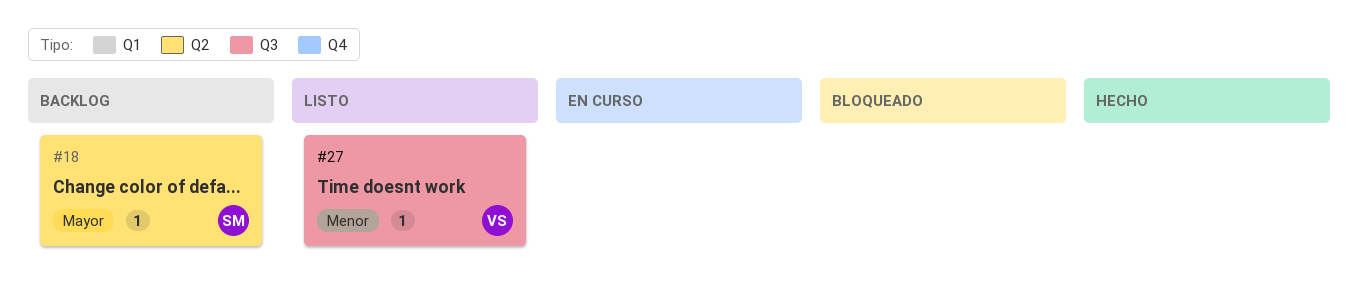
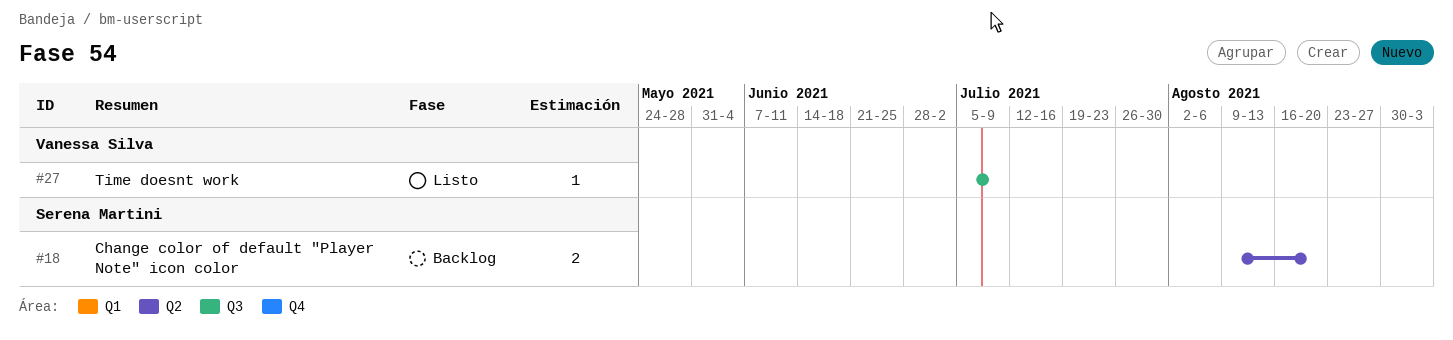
#18, estimate: 1 -> 2

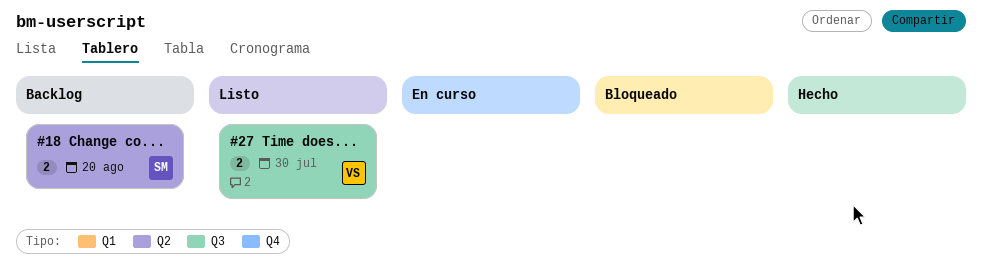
#27, estimate: 1 -> 2
#27, due: Jul 9 -> Jul 30

